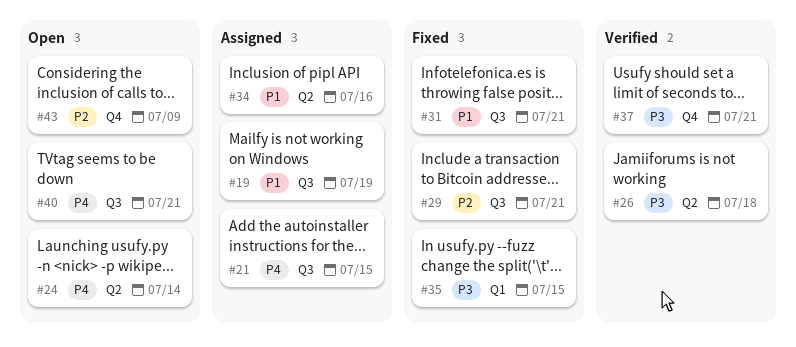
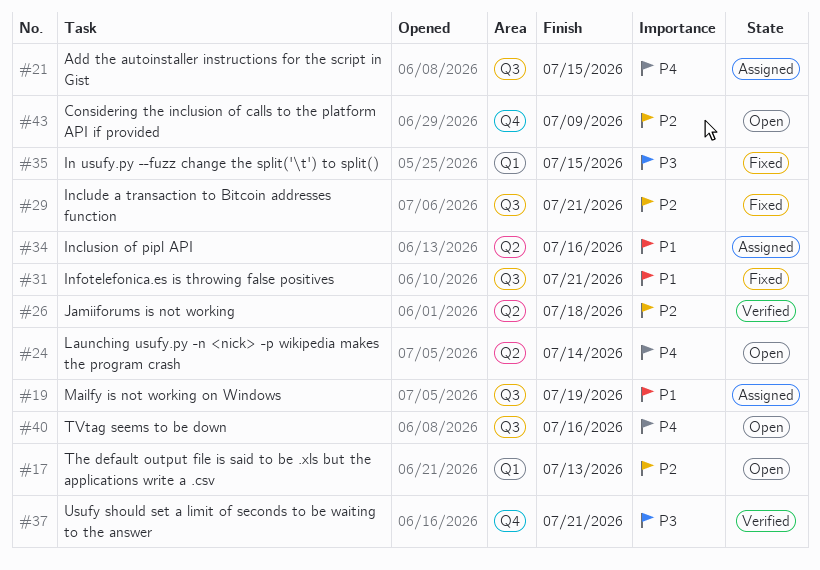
#17: none -> present
#26, priority: P3 -> P2
#40, due: Jul 21 -> Jul 16

